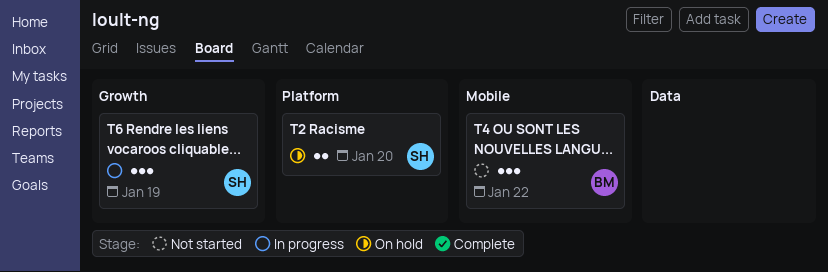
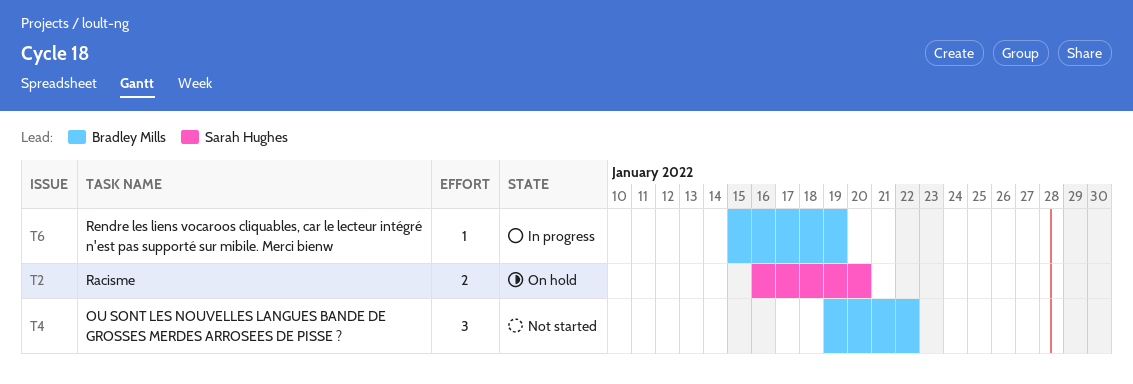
T6, owner: Sarah Hughes -> Bradley Mills
T6, estimate: 3 -> 1

